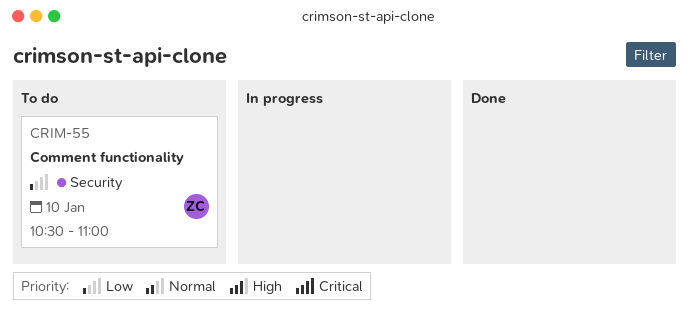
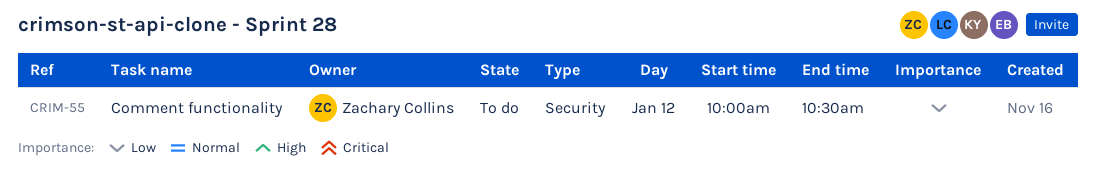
CRIM-55, day: Jan 10 -> Jan 12
CRIM-55, begins: 10:30 -> 10:00
CRIM-55, ends: 11:00 -> 10:30

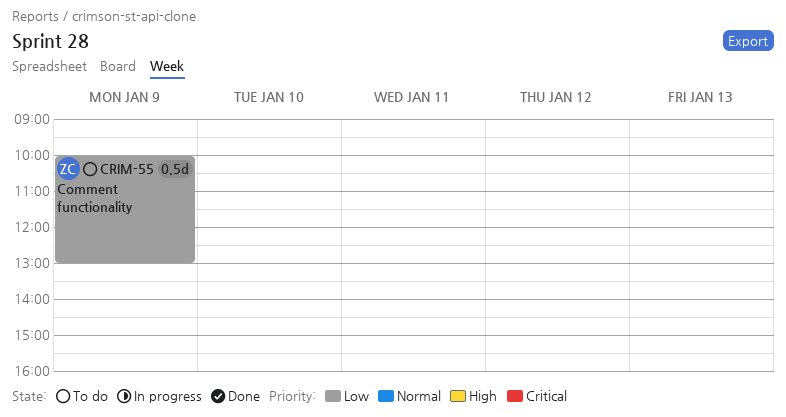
CRIM-55, day: Jan 12 -> Jan 9
CRIM-55, ends: 10:30 -> 13:00

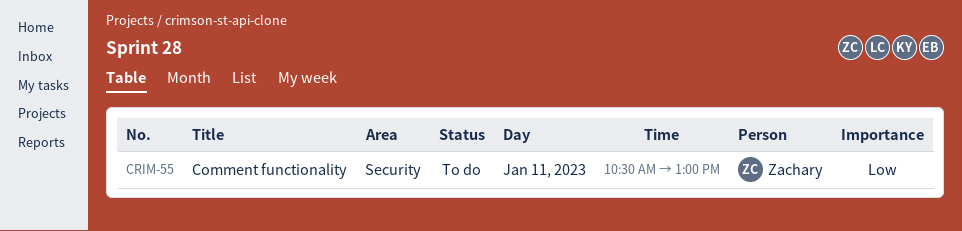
CRIM-55, day: Jan 9 -> Jan 11
CRIM-55, begins: 10:00 -> 10:30

